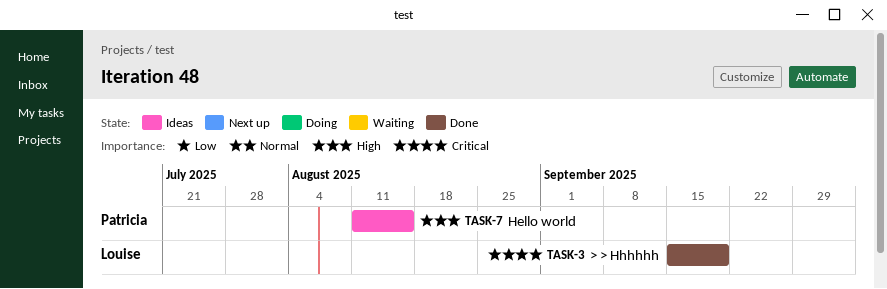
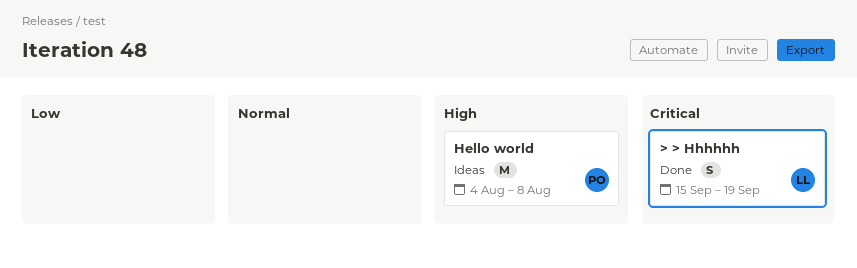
Hello world, start: Aug 11 -> Aug 4
Hello world, due: Aug 15 -> Aug 8

